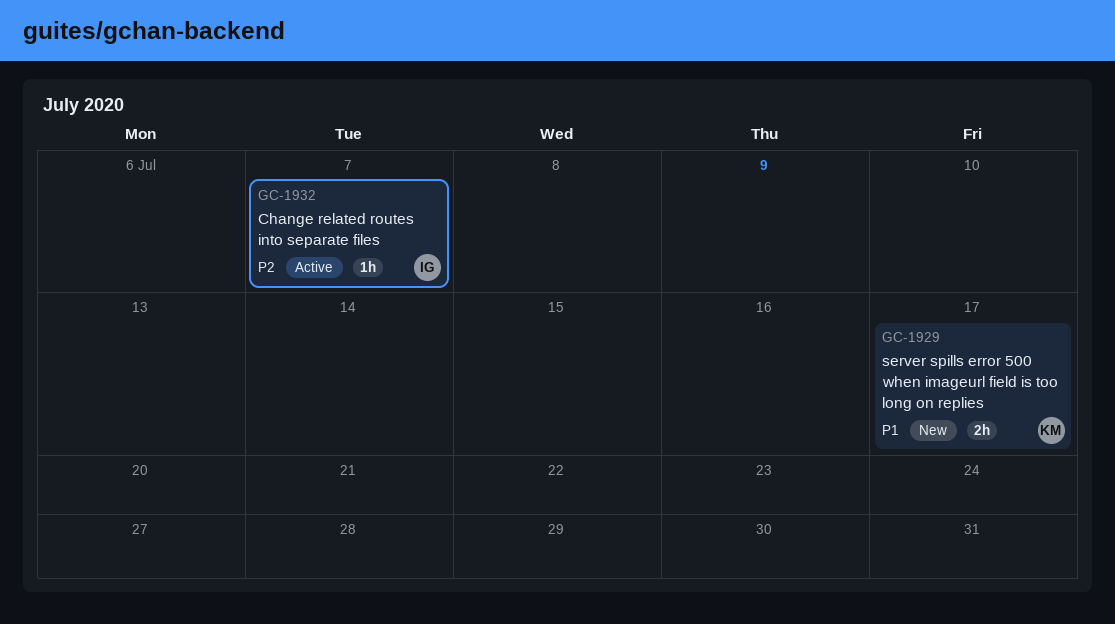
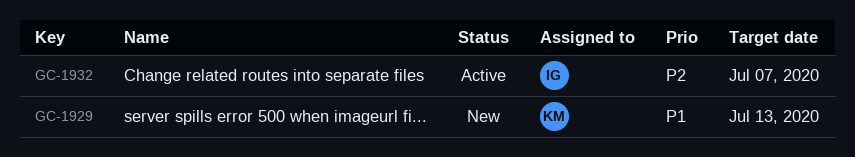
GC-1929, due: Jul 17 -> Jul 13

